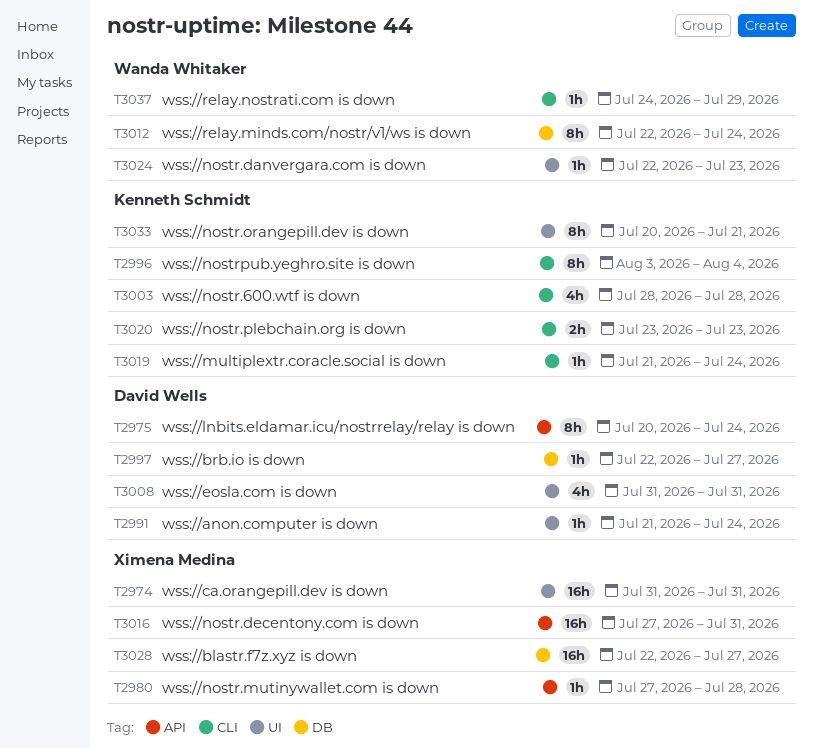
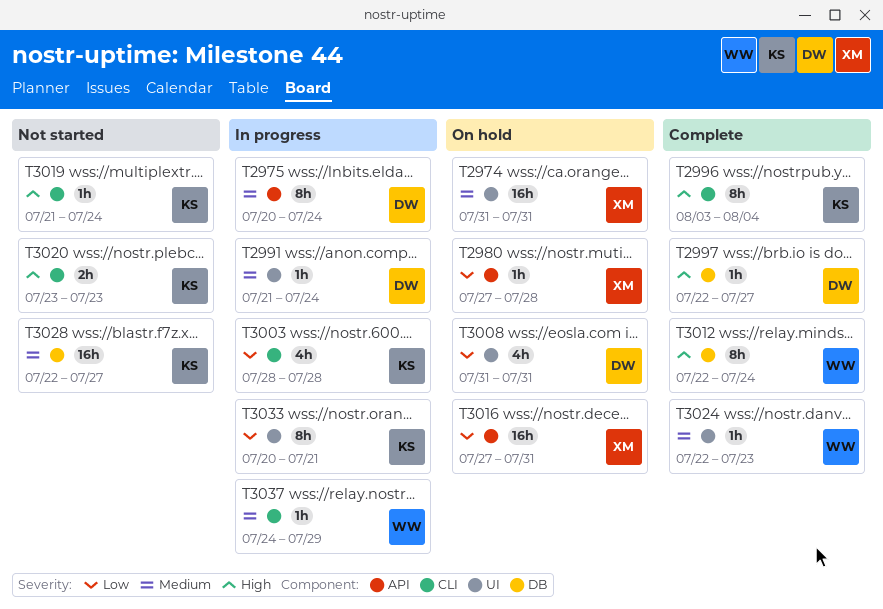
T3028, owner: Ximena Medina -> Kenneth Schmidt

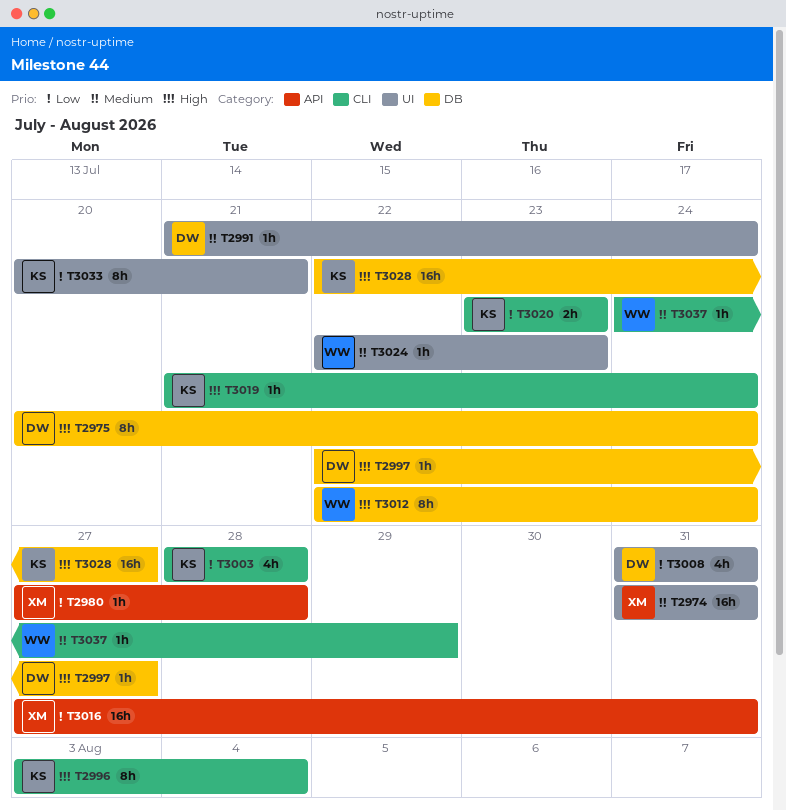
T2975, priority: Medium -> High
T2975, label: API -> DB
T3020, priority: High -> Low
T3028, priority: Medium -> High

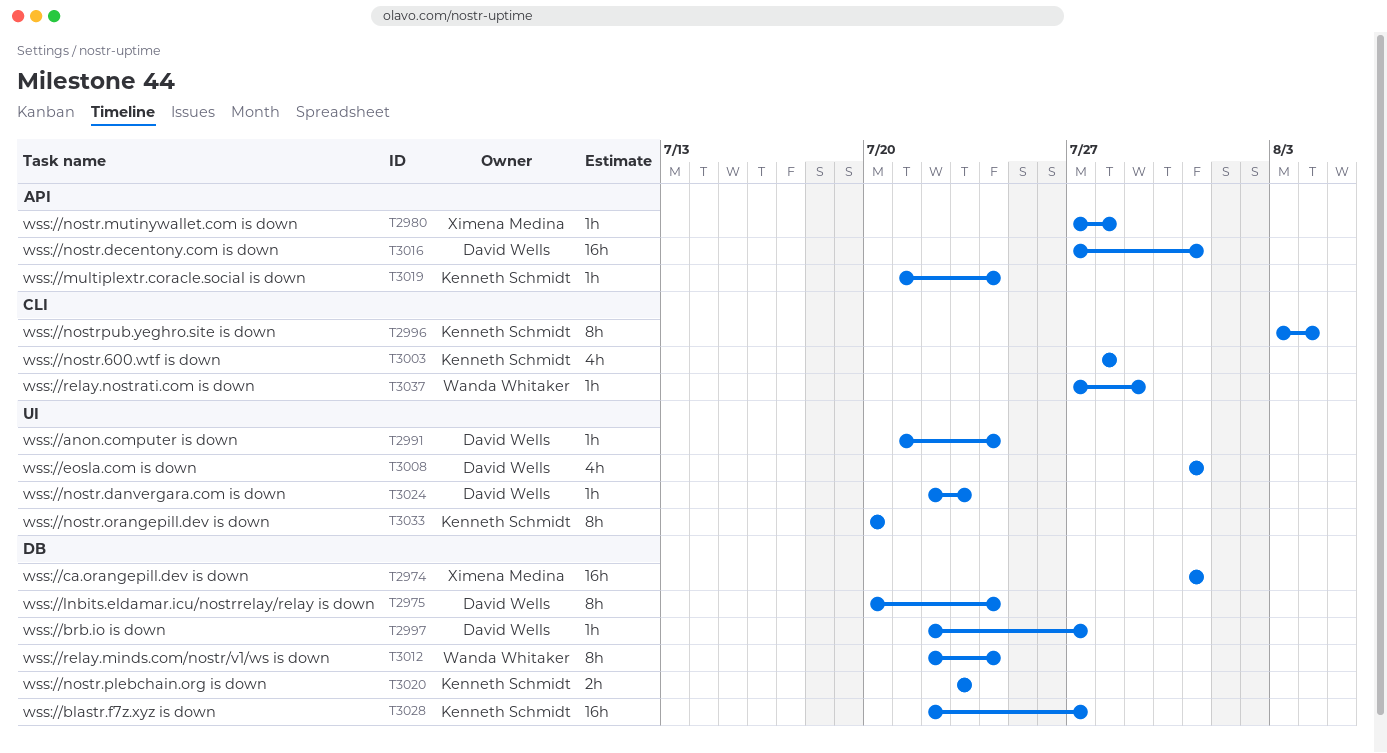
T2974, label: UI -> DB
T3016, owner: Ximena Medina -> David Wells
T3019, label: CLI -> API
T3020, label: CLI -> DB
T3024, owner: Wanda Whitaker -> David Wells
T3033, due: Jul 21 -> Jul 20
T3037, start: Jul 24 -> Jul 27

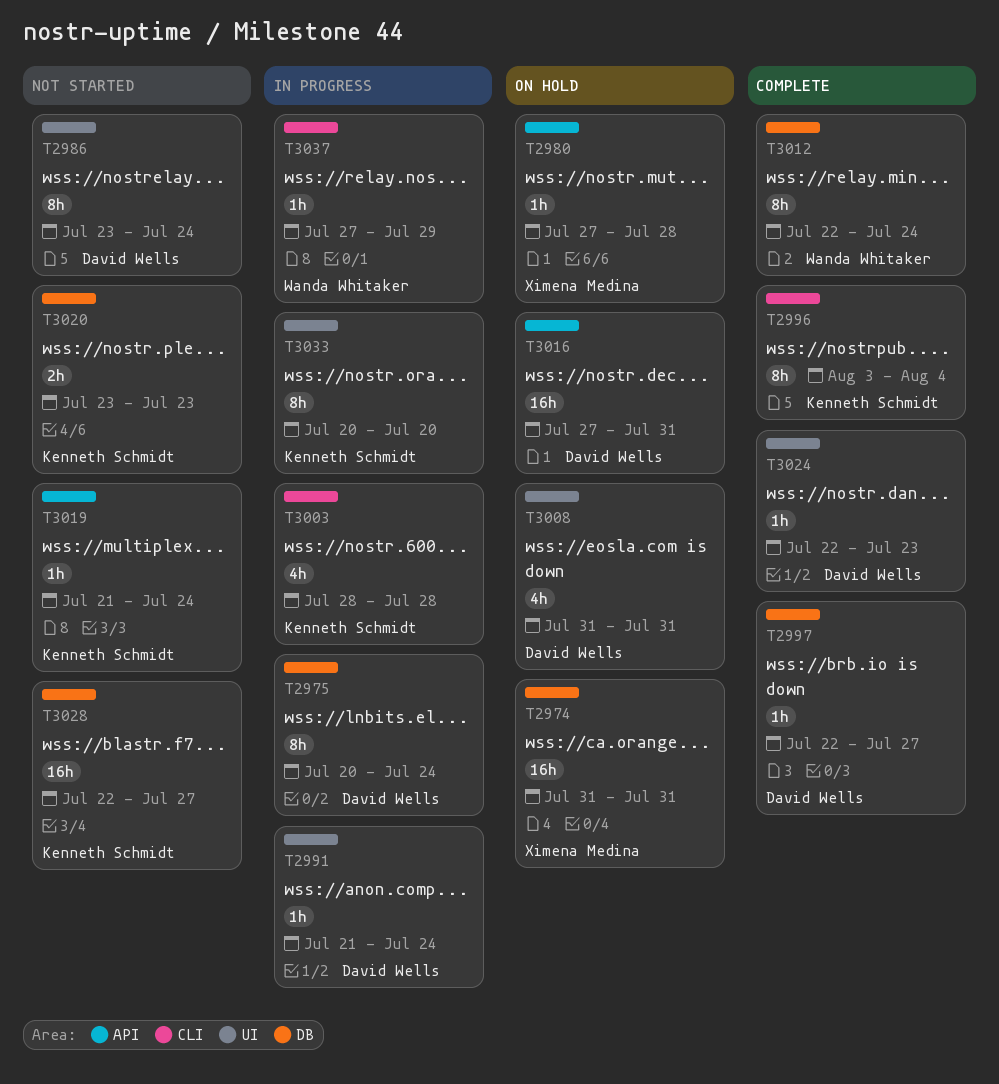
T2986: none -> present

